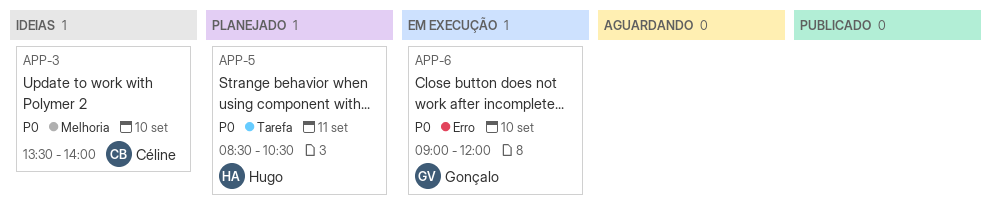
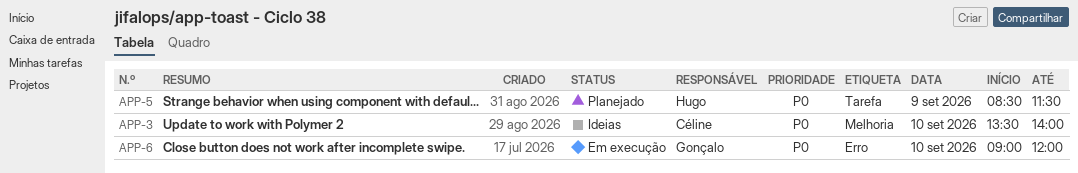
APP-5, day: Sep 11 -> Sep 9
APP-5, ends: 10:30 -> 11:30

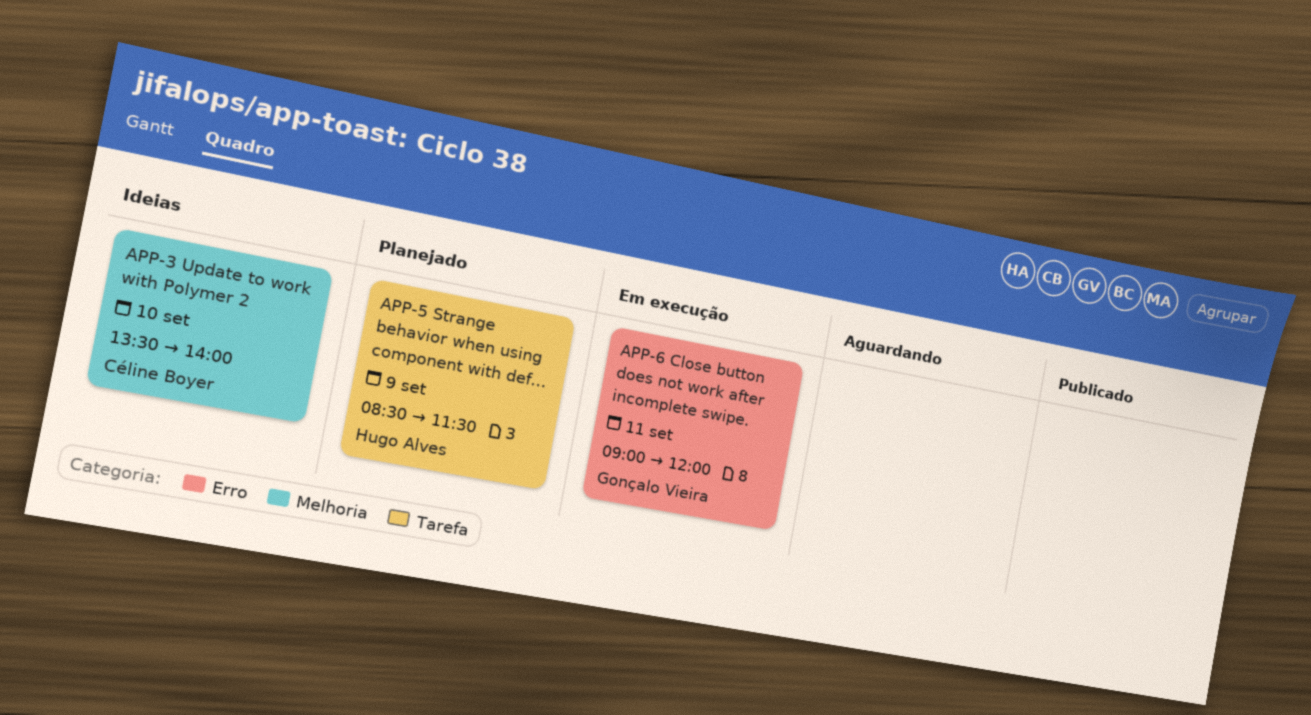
APP-6, day: Sep 10 -> Sep 11

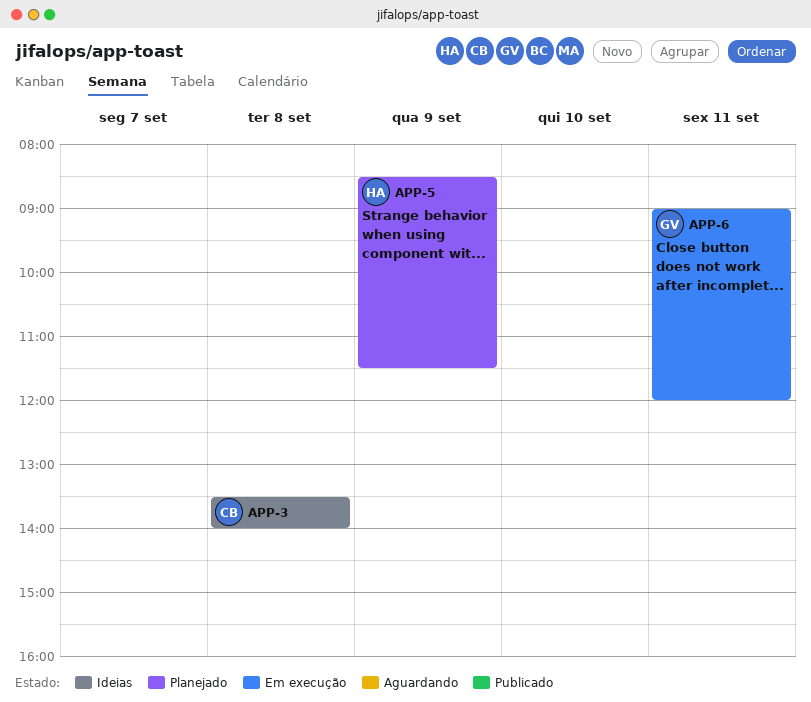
APP-3, day: Sep 10 -> Sep 8

